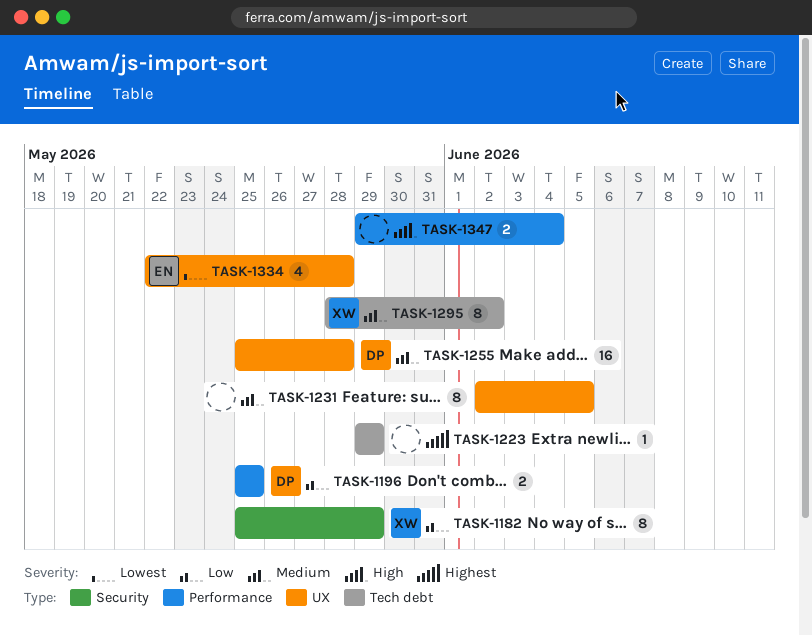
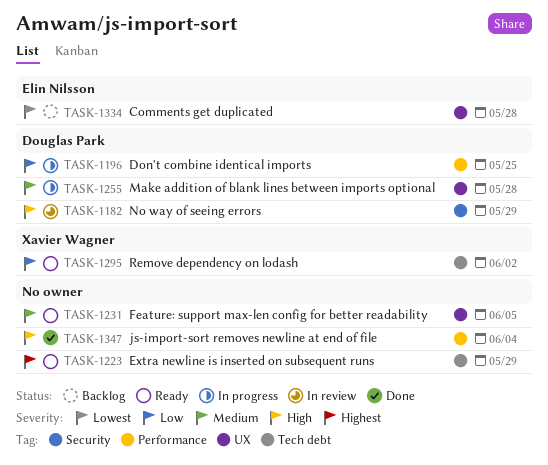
TASK-1182, owner: Xavier Wagner -> Douglas Park
TASK-1182, priority: Low -> High
TASK-1295, priority: Medium -> Low

